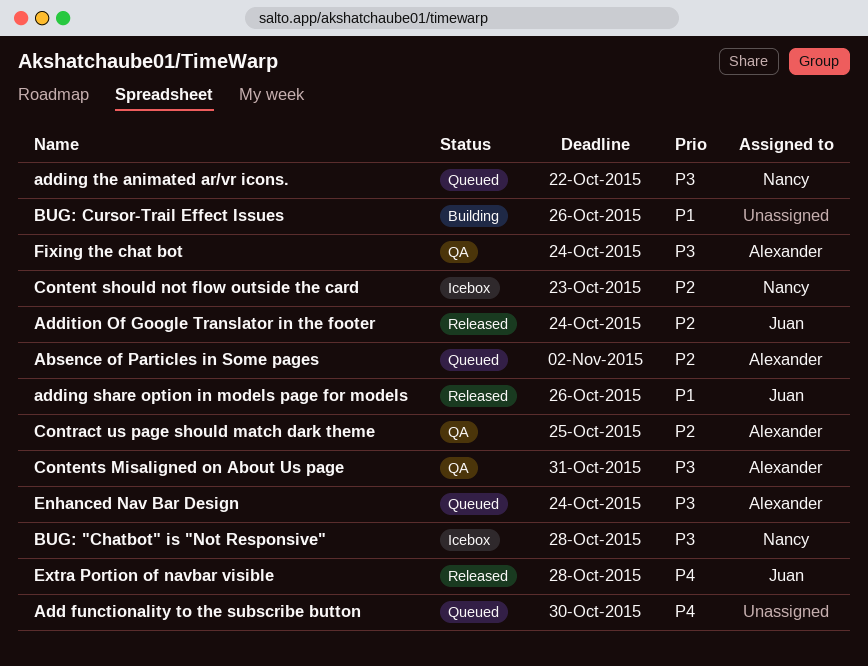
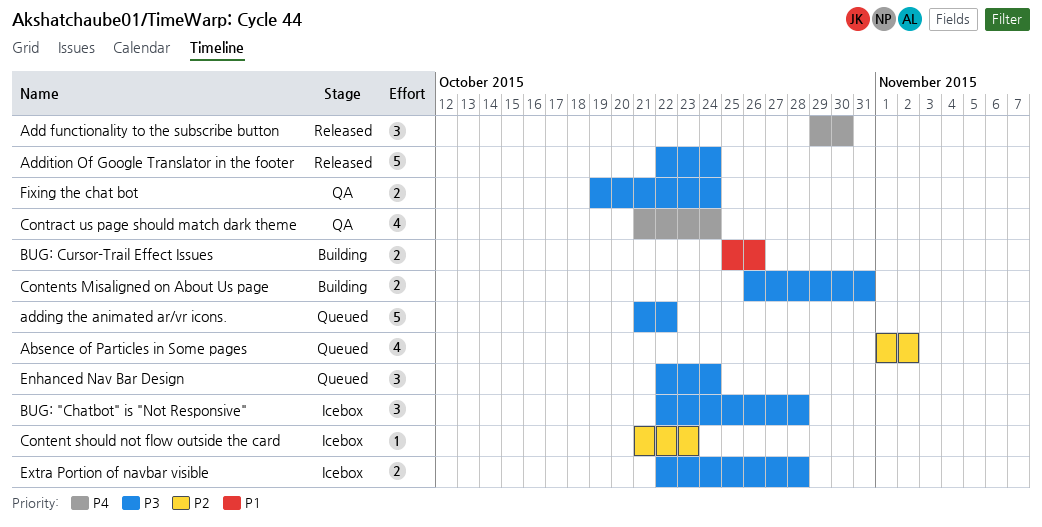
Add functionality to the subscribe button, status: Queued -> Released
adding share option in models page for models: present -> none
Addition Of Google Translator in the footer, priority: P2 -> P3
Contents Misaligned on About Us page, status: QA -> Building
Contract us page should match dark theme, priority: P2 -> P4
Contract us page should match dark theme, due: Oct 25 -> Oct 24
Extra Portion of navbar visible, status: Released -> Icebox
Extra Portion of navbar visible, priority: P4 -> P3

